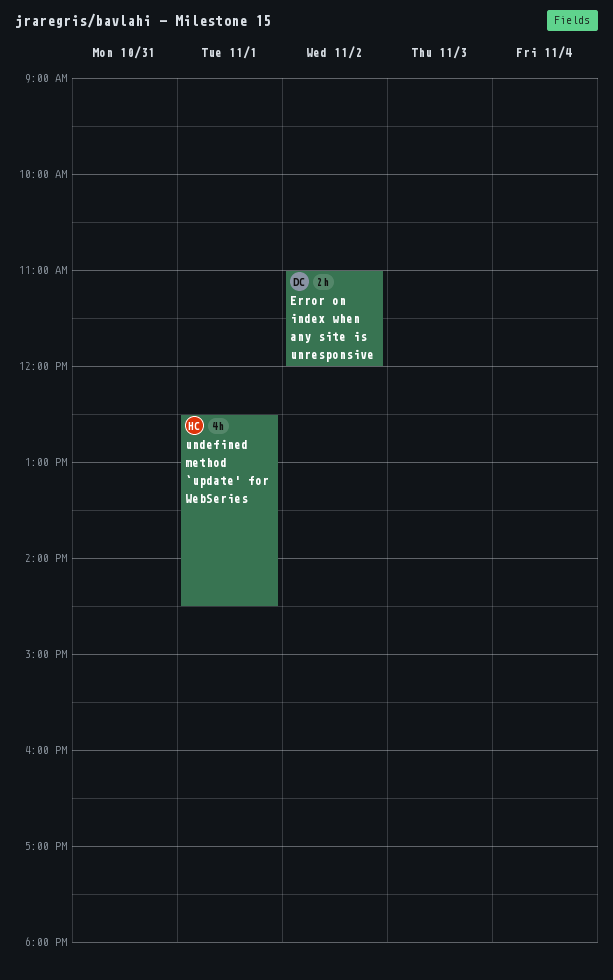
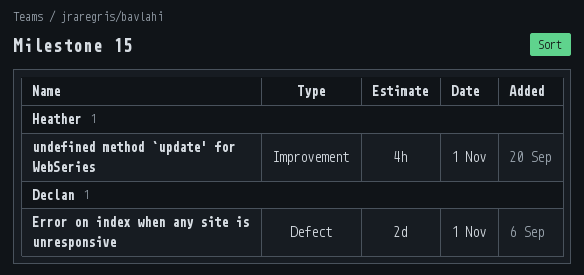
Error on index when any site is unresponsive, estimate: 2h -> 2d
Error on index when any site is unresponsive, day: Nov 2 -> Nov 1

